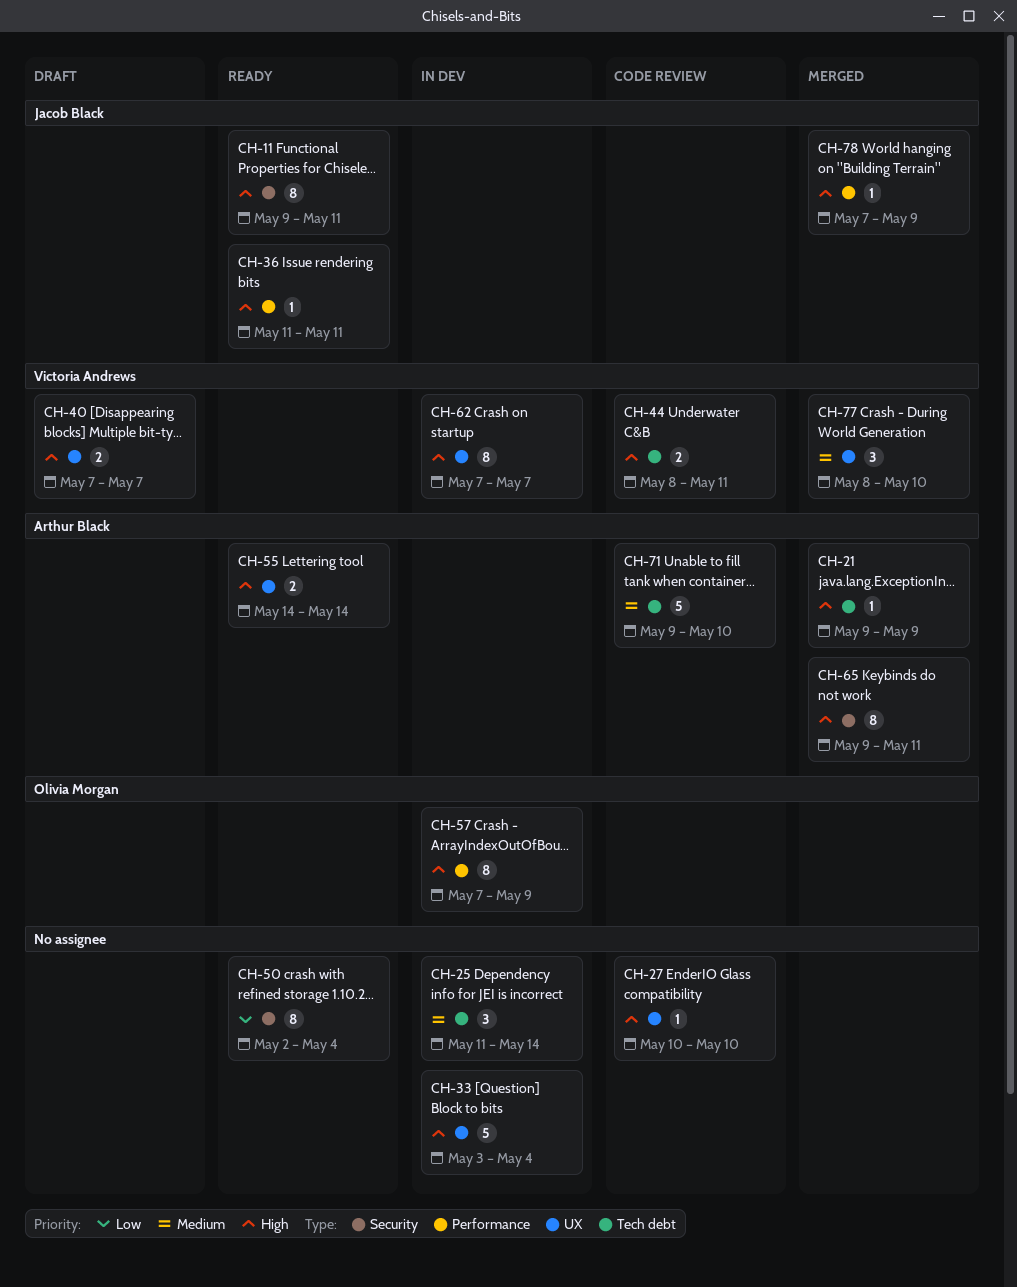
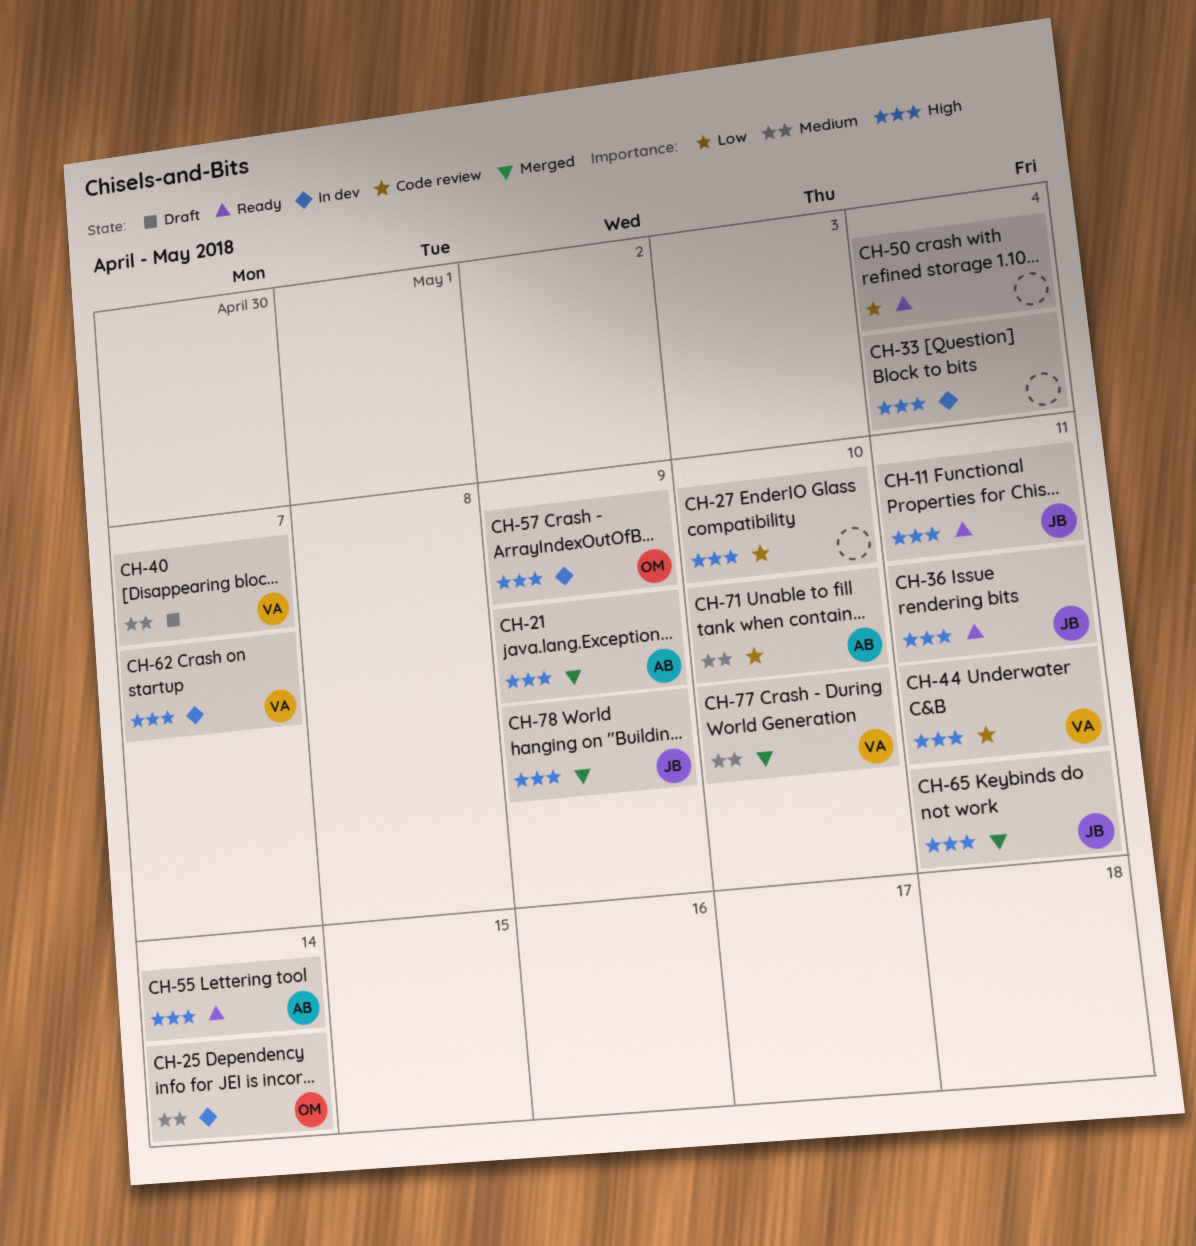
CH-25, owner: none -> Olivia Morgan
CH-40, priority: High -> Medium
CH-65, owner: Arthur Black -> Jacob Black

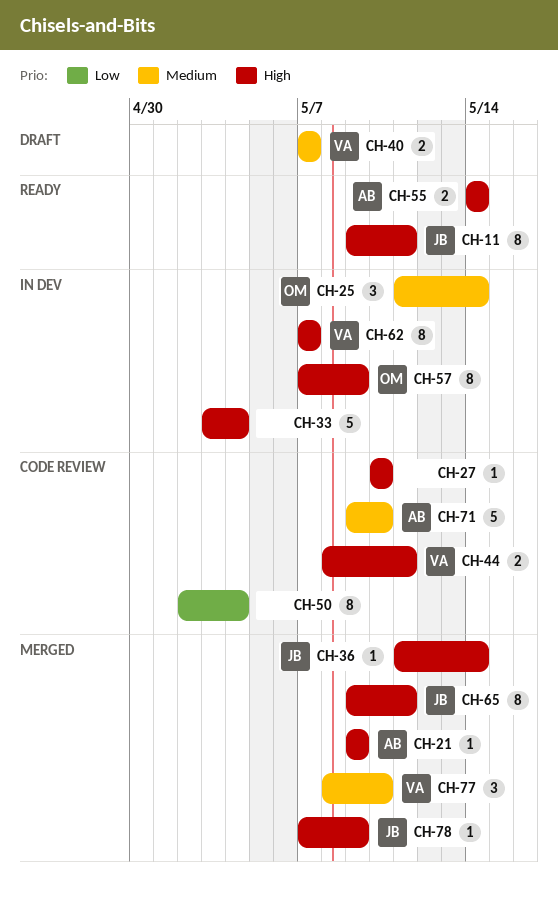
CH-36, status: Ready -> Merged
CH-36, due: May 11 -> May 14
CH-50, status: Ready -> Code review

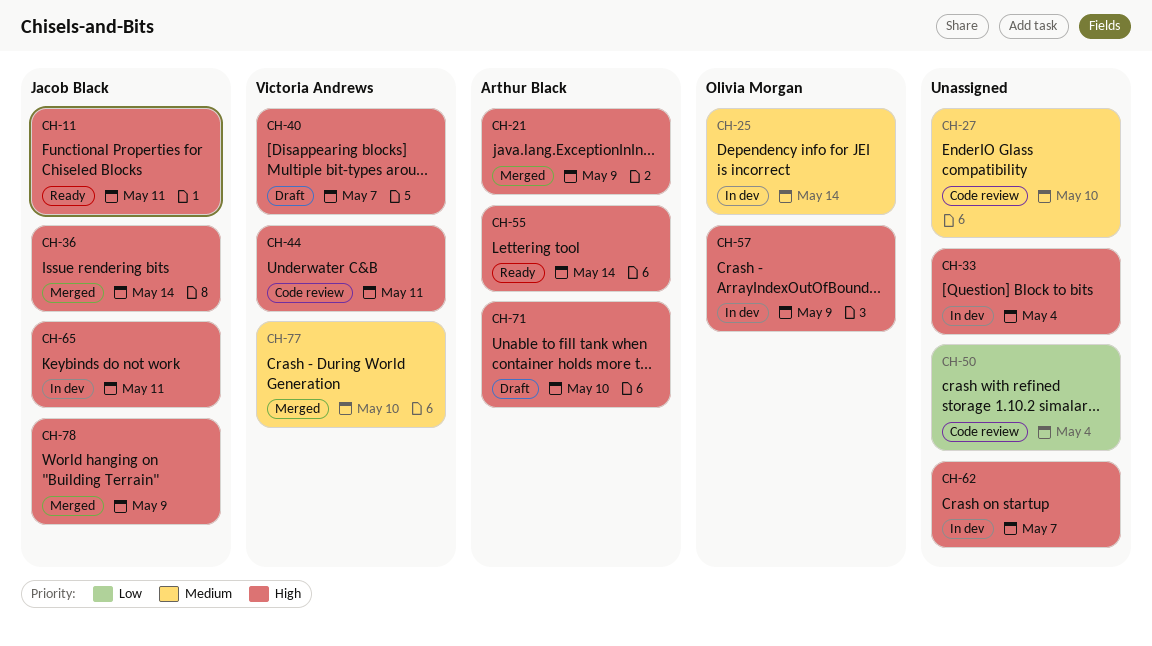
CH-27, priority: High -> Medium
CH-40, priority: Medium -> High
CH-62, owner: Victoria Andrews -> none
CH-65, status: Merged -> In dev
CH-71, status: Code review -> Draft
CH-71, priority: Medium -> High

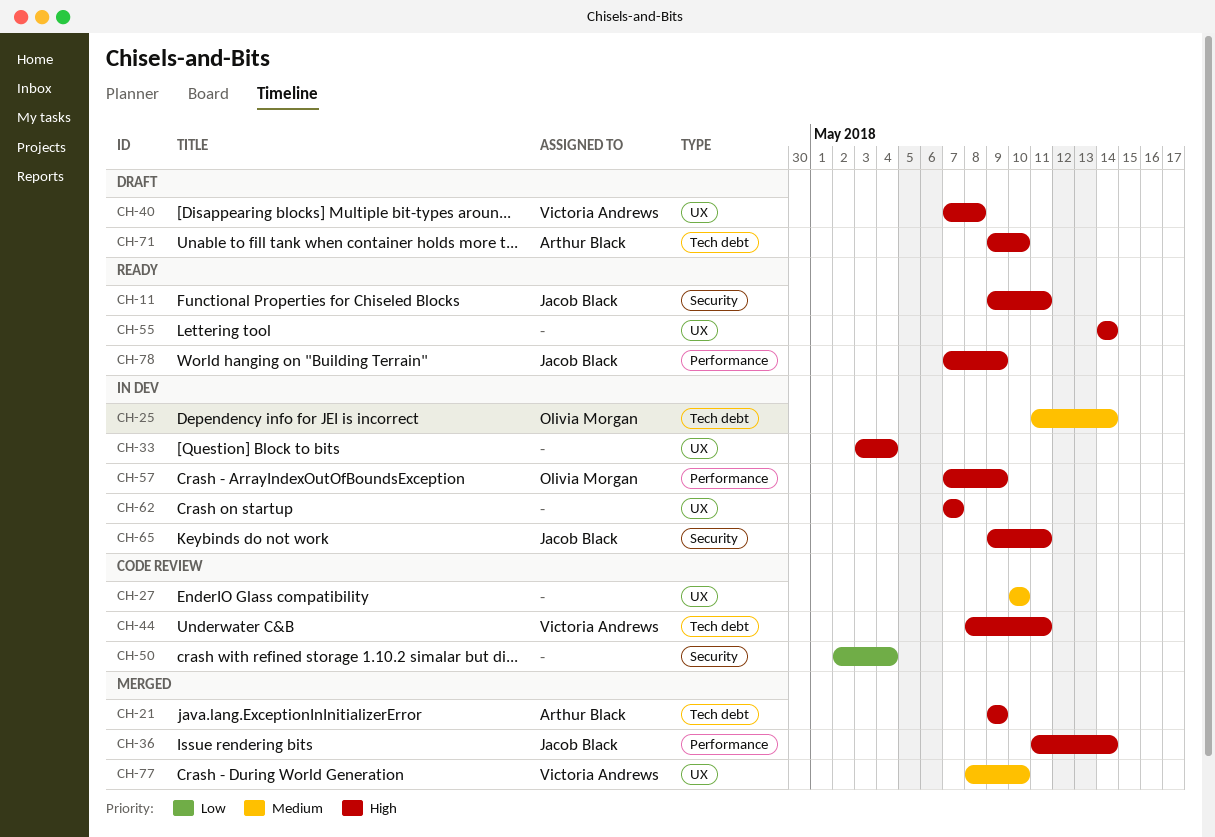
CH-40, due: May 7 -> May 8
CH-55, owner: Arthur Black -> none
CH-78, status: Merged -> Ready

